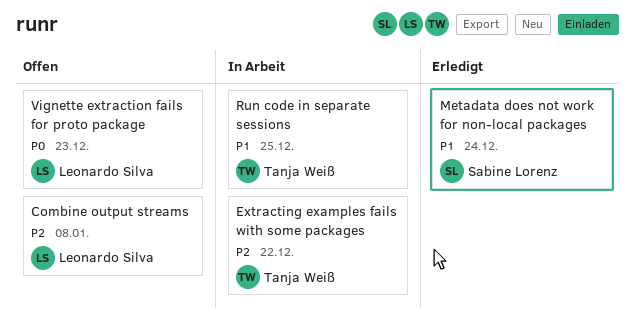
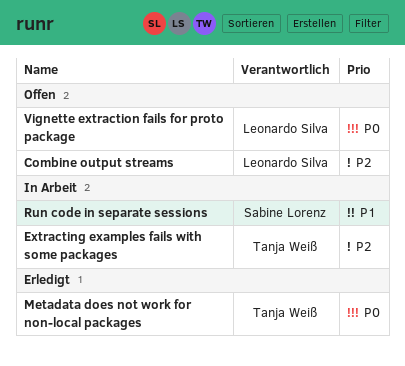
Metadata does not work for non-local packages, owner: Sabine Lorenz -> Tanja Weiß
Metadata does not work for non-local packages, priority: P1 -> P0
Run code in separate sessions, owner: Tanja Weiß -> Sabine Lorenz

